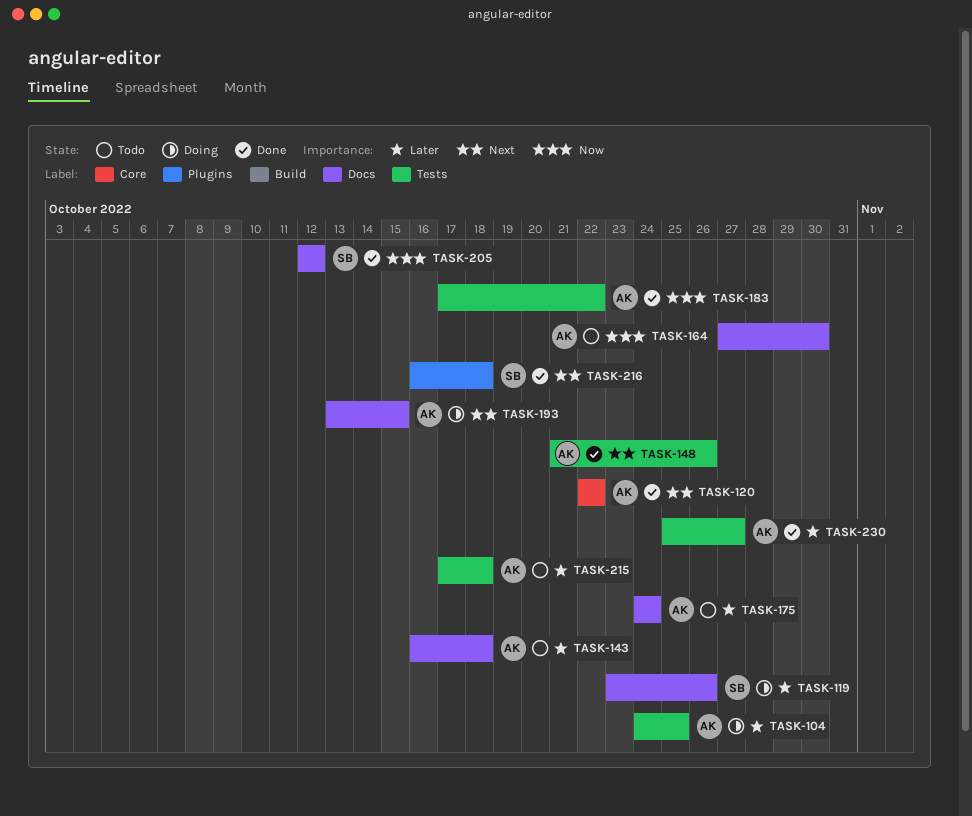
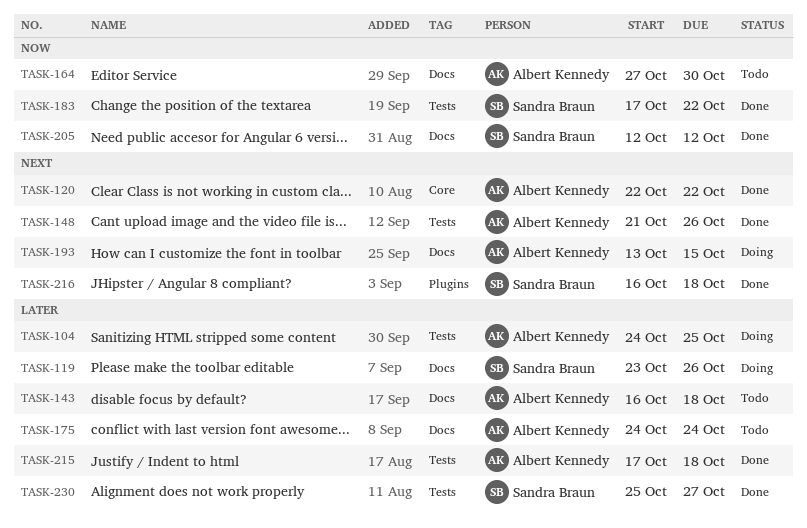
TASK-183, owner: Albert Kennedy -> Sandra Braun
TASK-215, status: Todo -> Done
TASK-230, owner: Albert Kennedy -> Sandra Braun

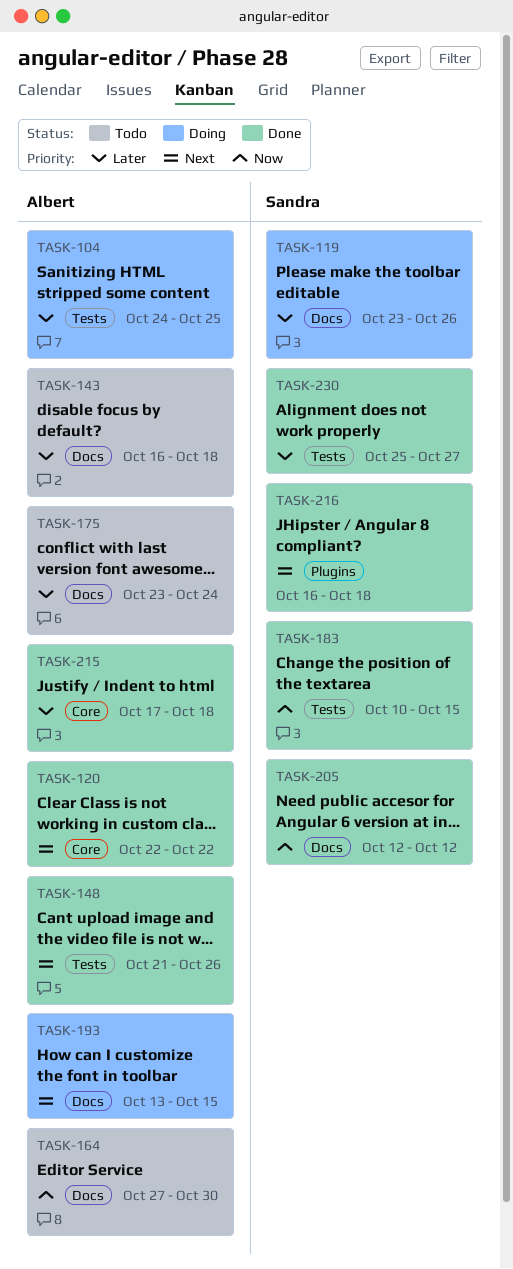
TASK-175, start: Oct 24 -> Oct 23
TASK-183, start: Oct 17 -> Oct 10
TASK-183, due: Oct 22 -> Oct 15
TASK-215, label: Tests -> Core

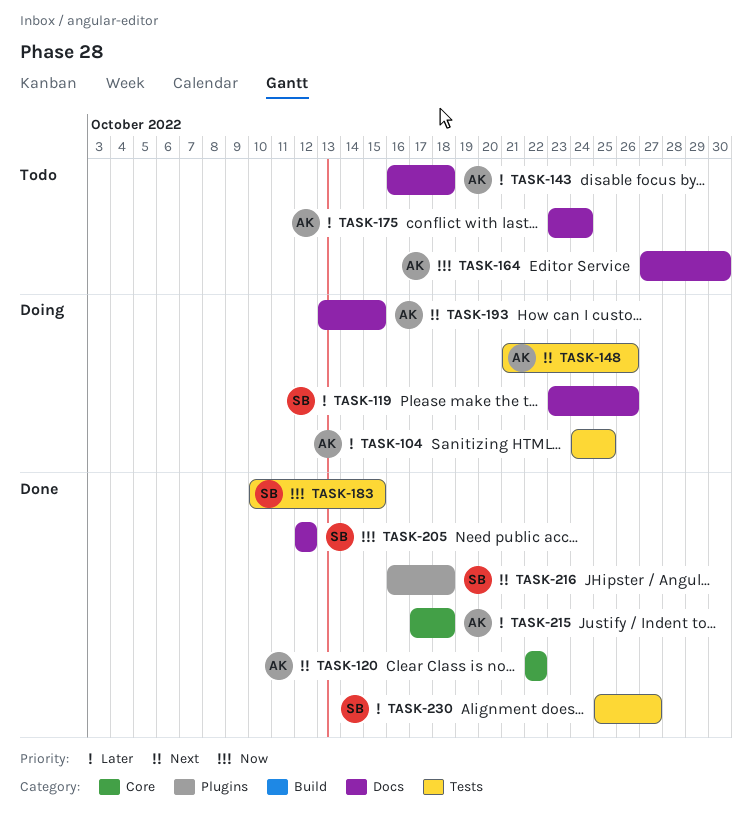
TASK-148, status: Done -> Doing

